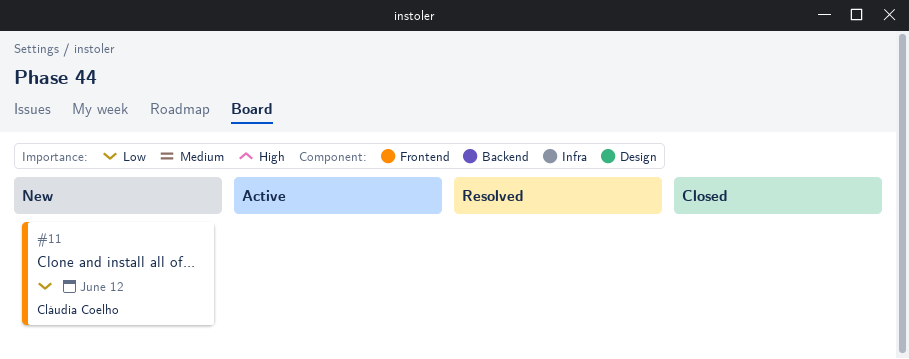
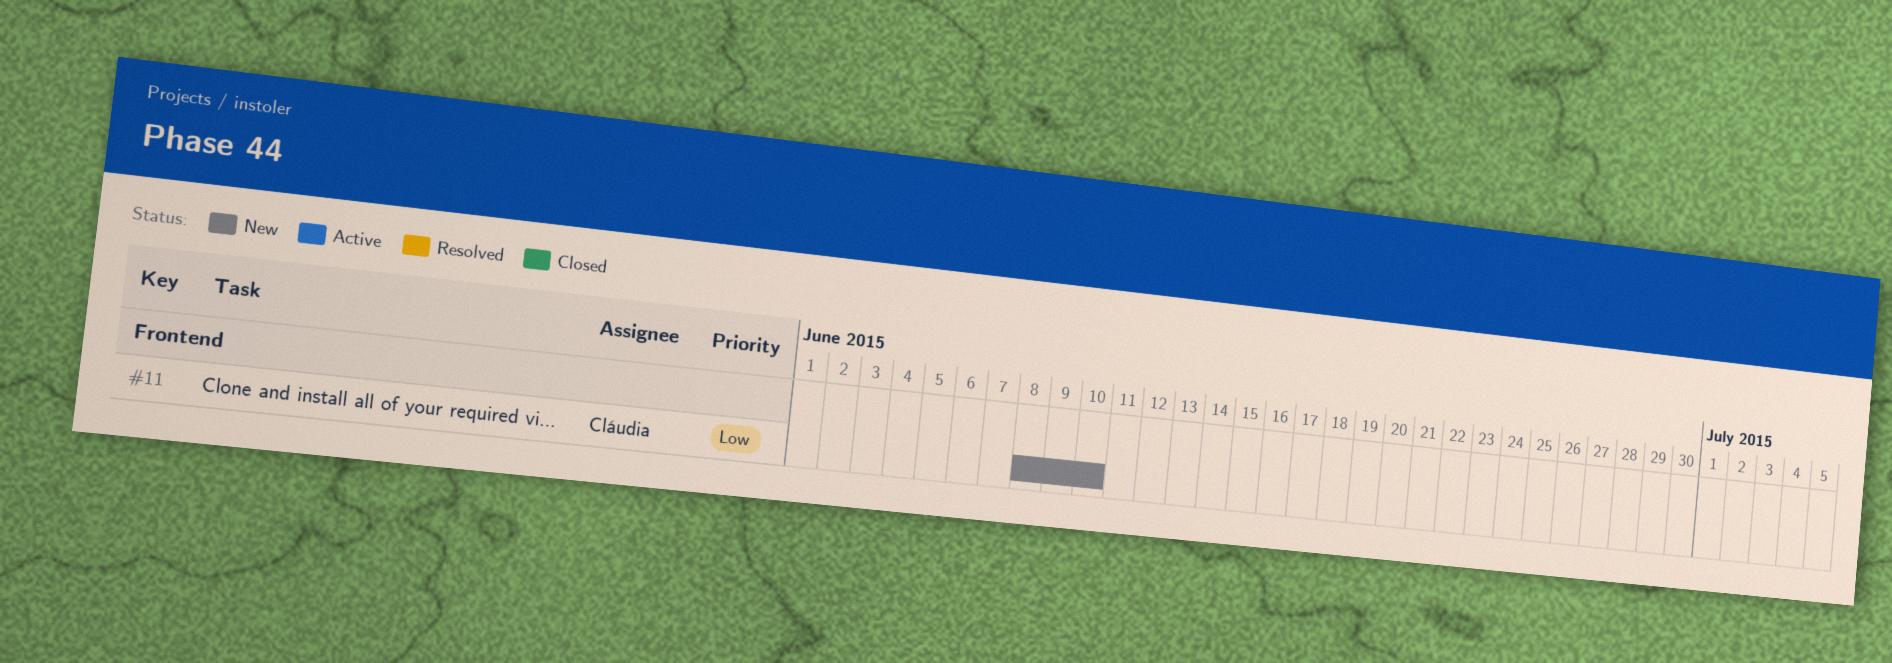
#11, due: Jun 12 -> Jun 10

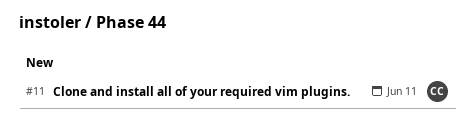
#11, due: Jun 10 -> Jun 11

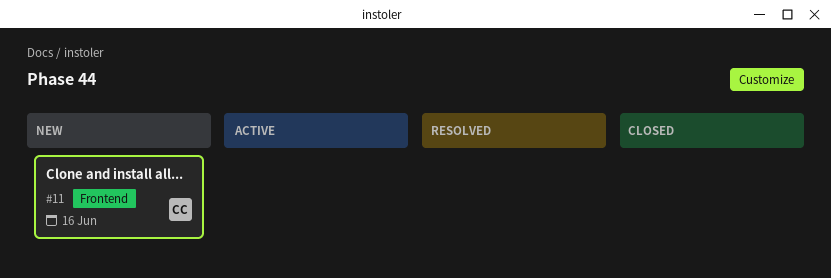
#11, due: Jun 11 -> Jun 16

